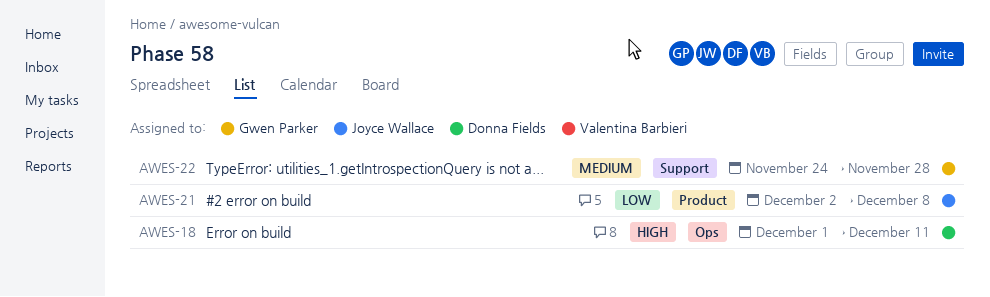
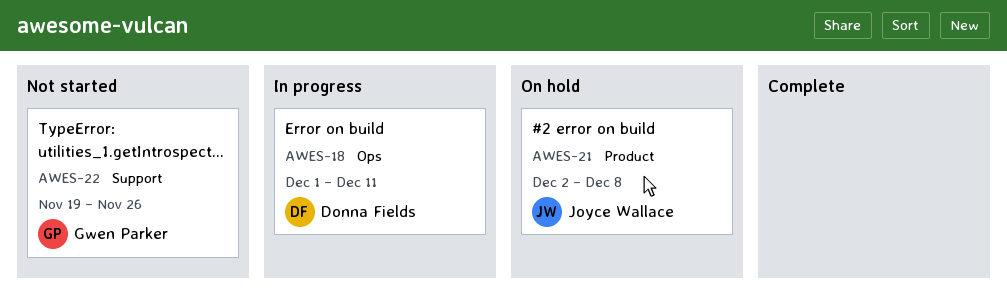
AWES-22, start: Nov 24 -> Nov 19
AWES-22, due: Nov 28 -> Nov 26

